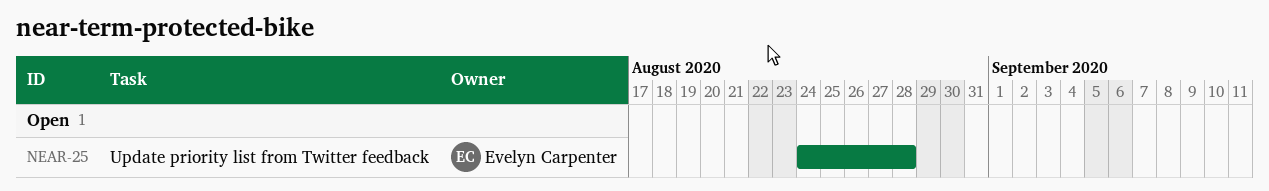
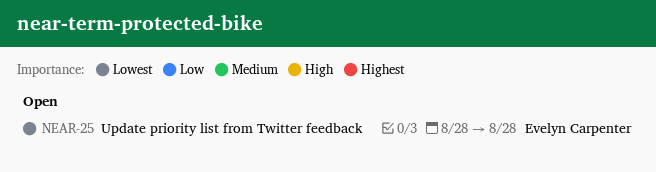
NEAR-25, start: Aug 24 -> Aug 28

